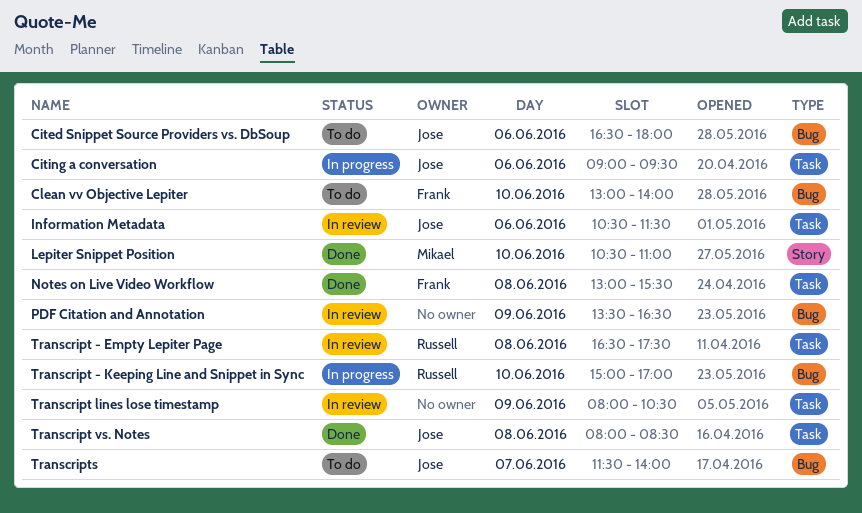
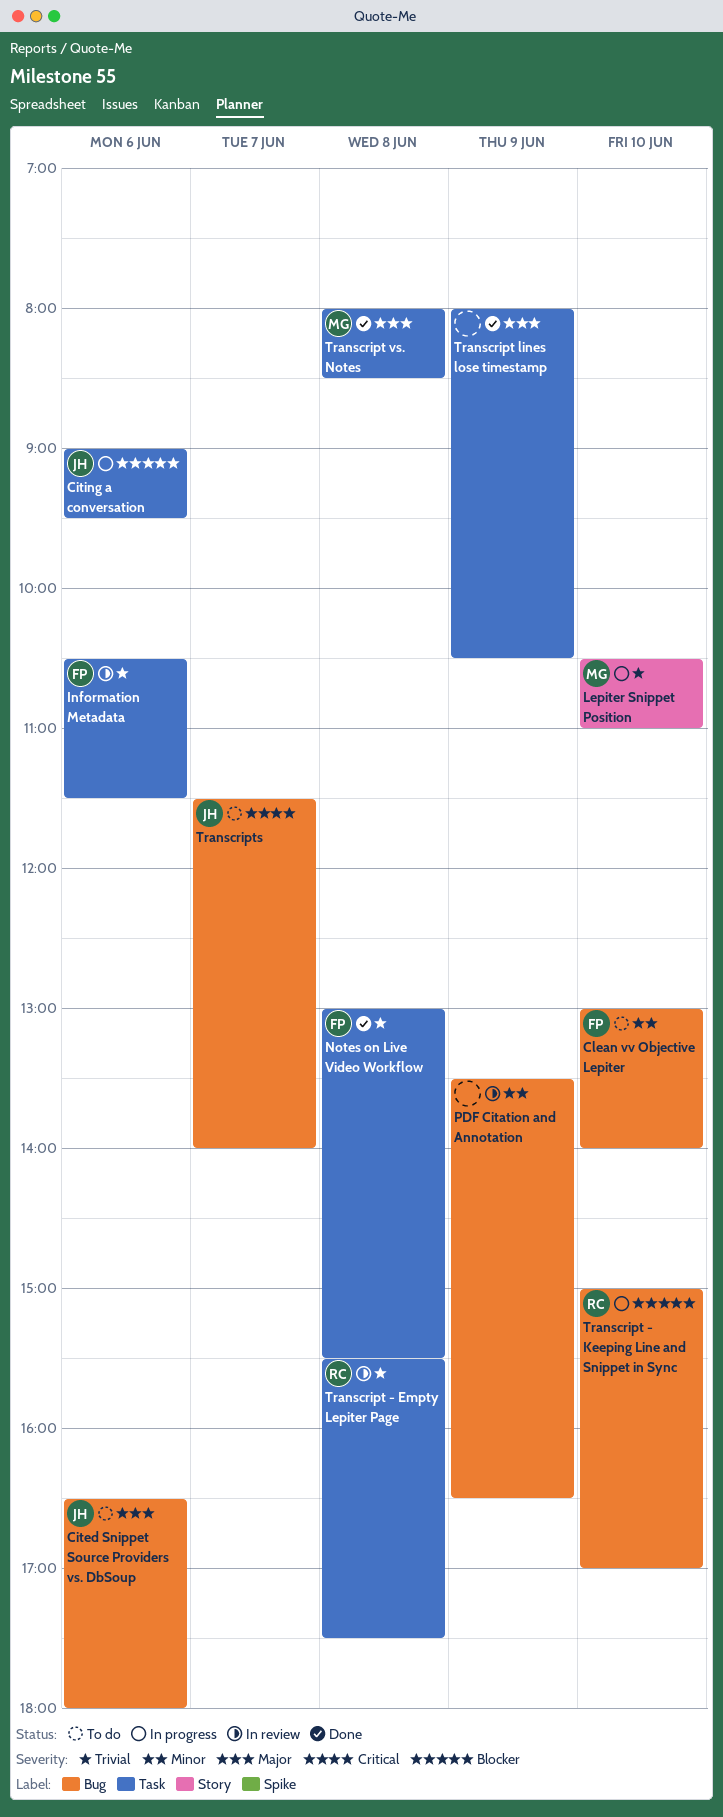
Information Metadata, owner: Jose -> Frank
Lepiter Snippet Position, status: Done -> In progress
Transcript - Empty Lepiter Page, begins: 16:30 -> 15:30
Transcript lines lose timestamp, status: In review -> Done
Transcript vs. Notes, owner: Jose -> Mikael

